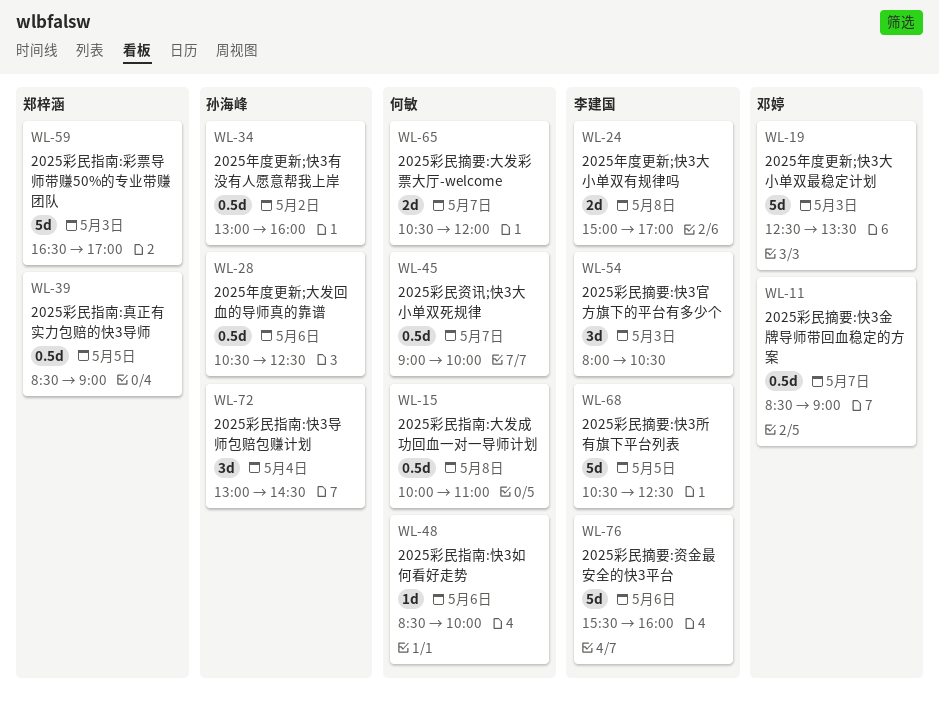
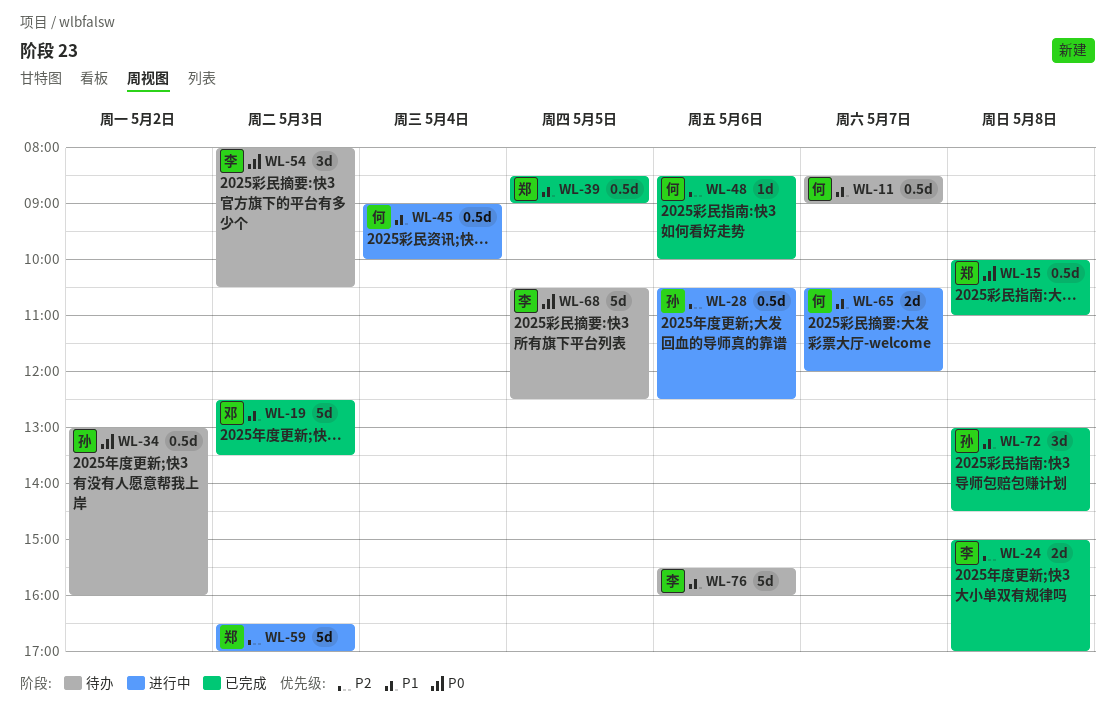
WL-11, owner: 邓婷 -> 何敏
WL-15, owner: 何敏 -> 郑梓涵
WL-45, day: May 7 -> May 4
WL-72, day: May 4 -> May 8

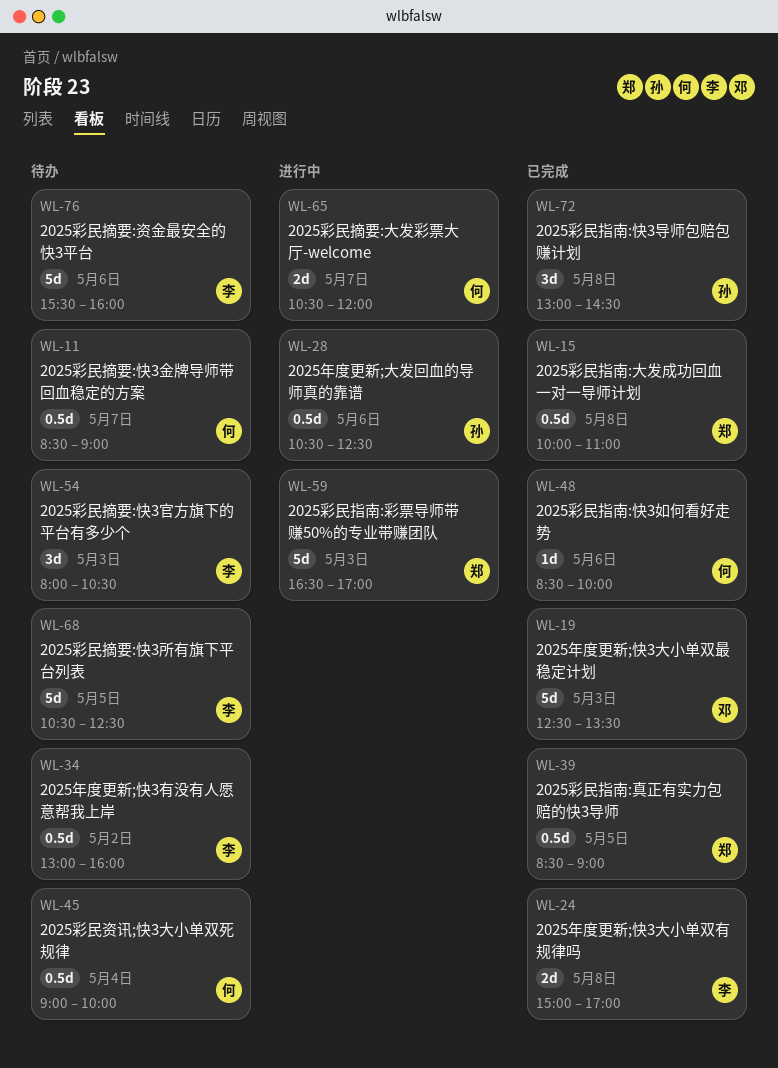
WL-34, owner: 孙 -> 李
WL-45, status: 进行中 -> 待办

